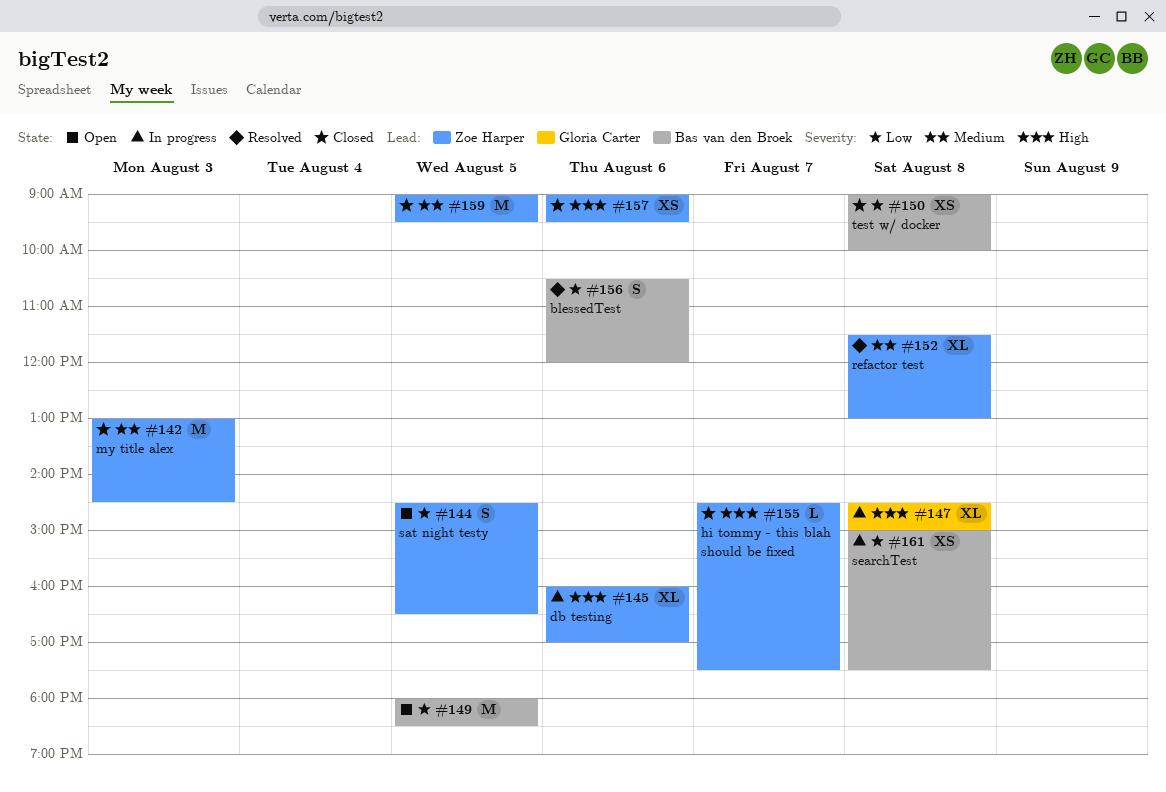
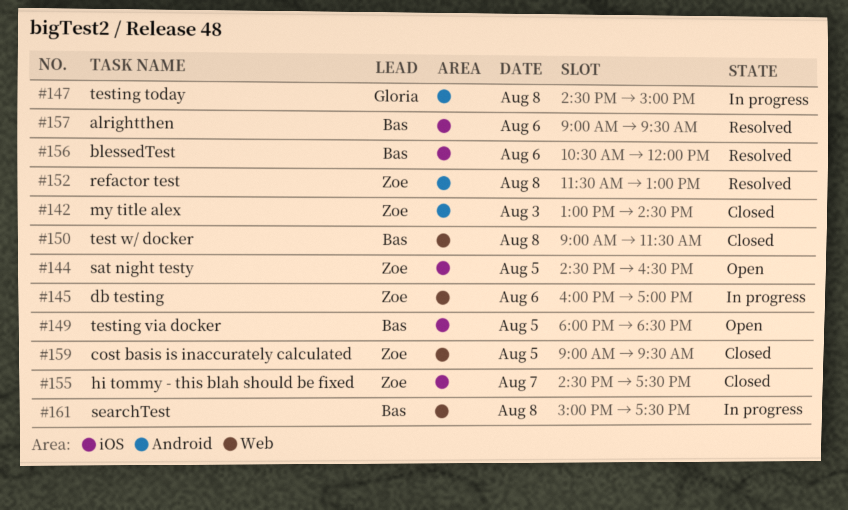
#150, ends: 10:00 -> 11:30
#157, status: Closed -> Resolved
#157, owner: Zoe Harper -> Bas van den Broek

